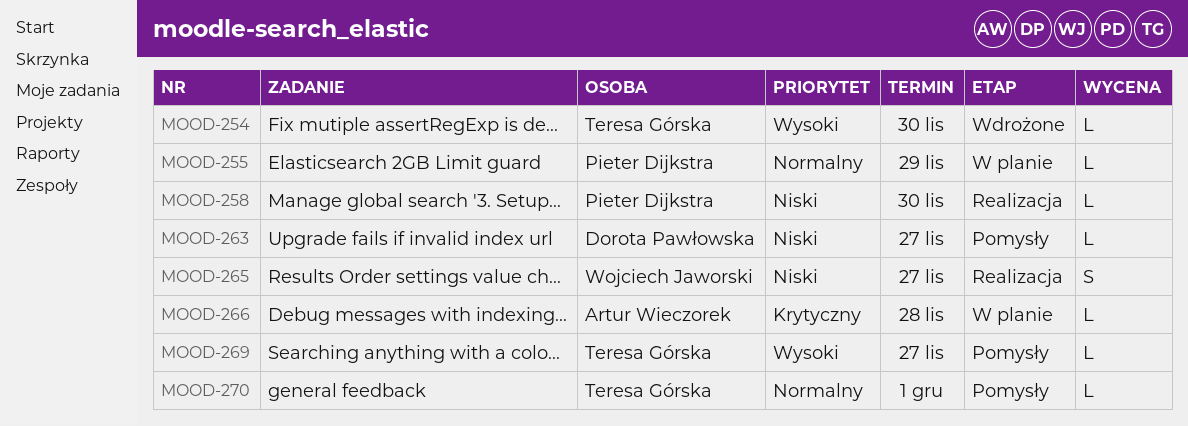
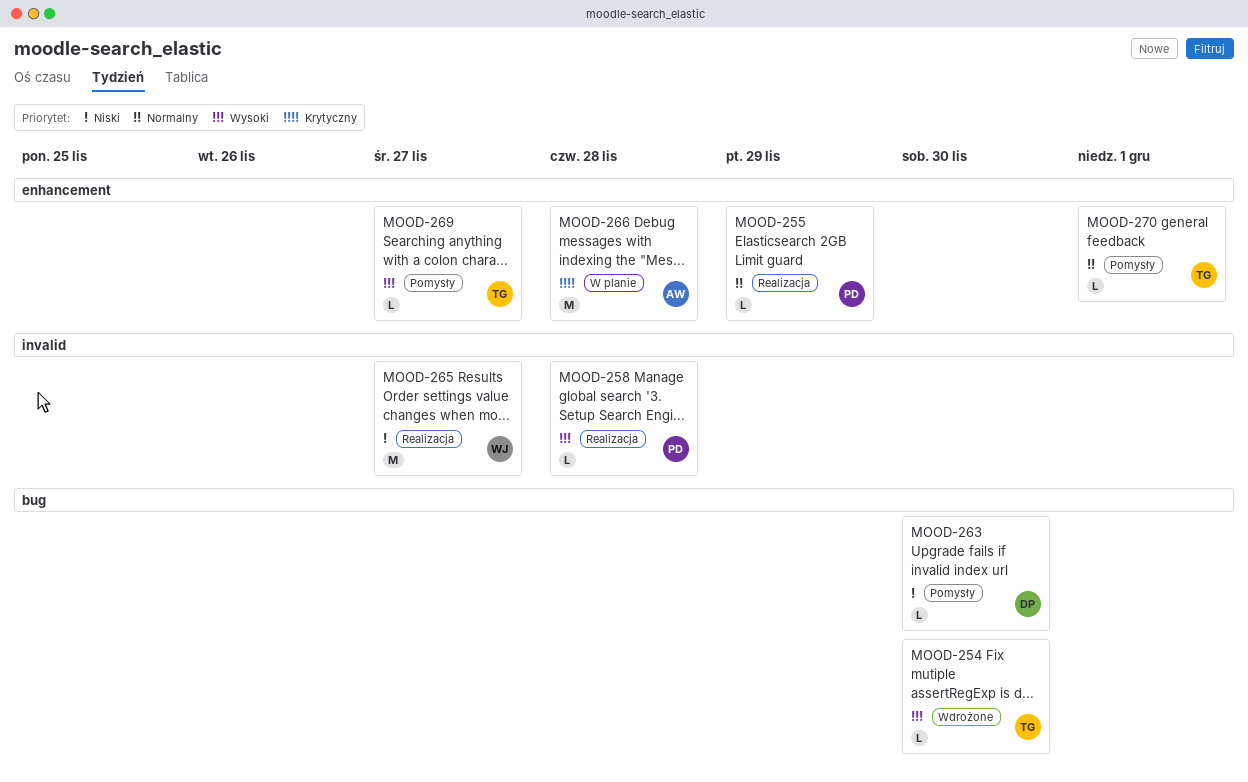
MOOD-255, status: W planie -> Realizacja
MOOD-258, priority: Niski -> Wysoki
MOOD-258, due: Nov 30 -> Nov 28
MOOD-263, due: Nov 27 -> Nov 30
MOOD-265, estimate: S -> M
MOOD-266, estimate: L -> M

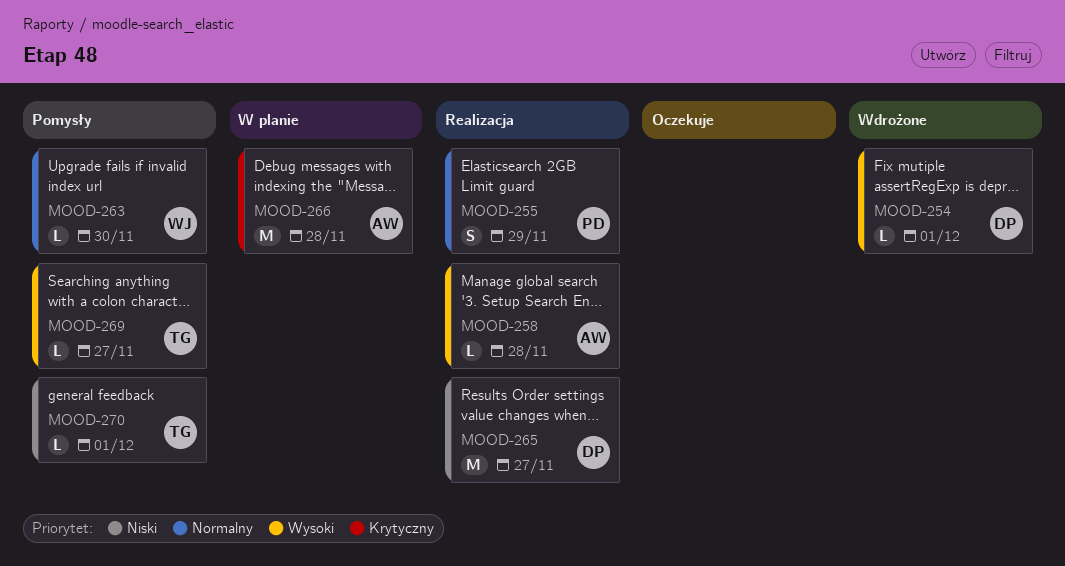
MOOD-254, owner: TG -> DP
MOOD-254, due: Nov 30 -> Dec 1
MOOD-255, estimate: L -> S
MOOD-258, owner: PD -> AW
MOOD-263, owner: DP -> WJ
MOOD-263, priority: Niski -> Normalny
MOOD-265, owner: WJ -> DP
MOOD-270, priority: Normalny -> Niski

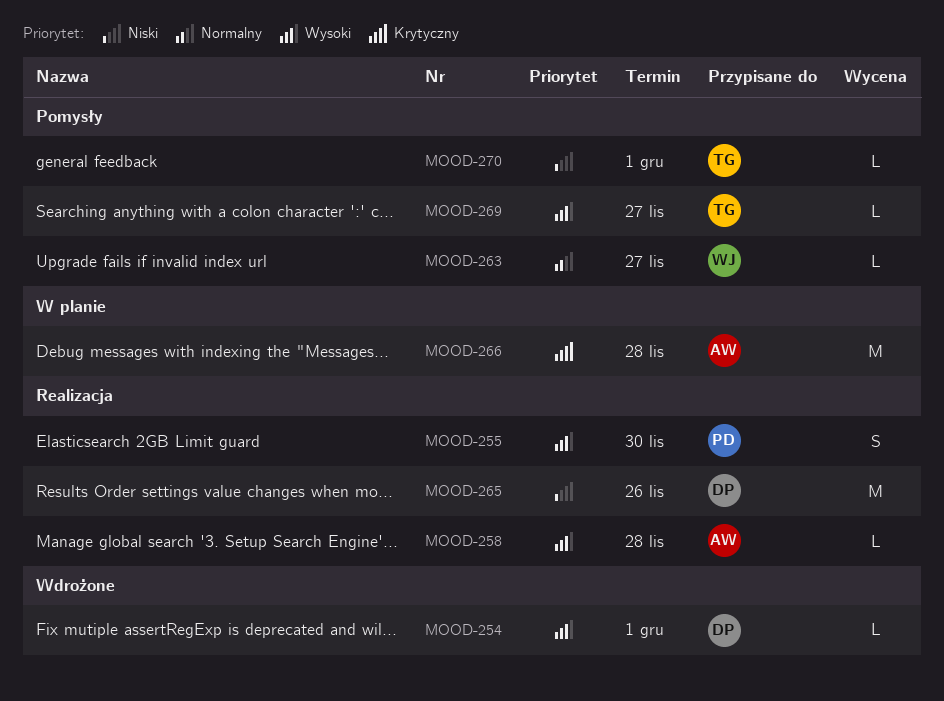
MOOD-255, priority: Normalny -> Wysoki
MOOD-255, due: Nov 29 -> Nov 30
MOOD-263, due: Nov 30 -> Nov 27
MOOD-265, due: Nov 27 -> Nov 26

